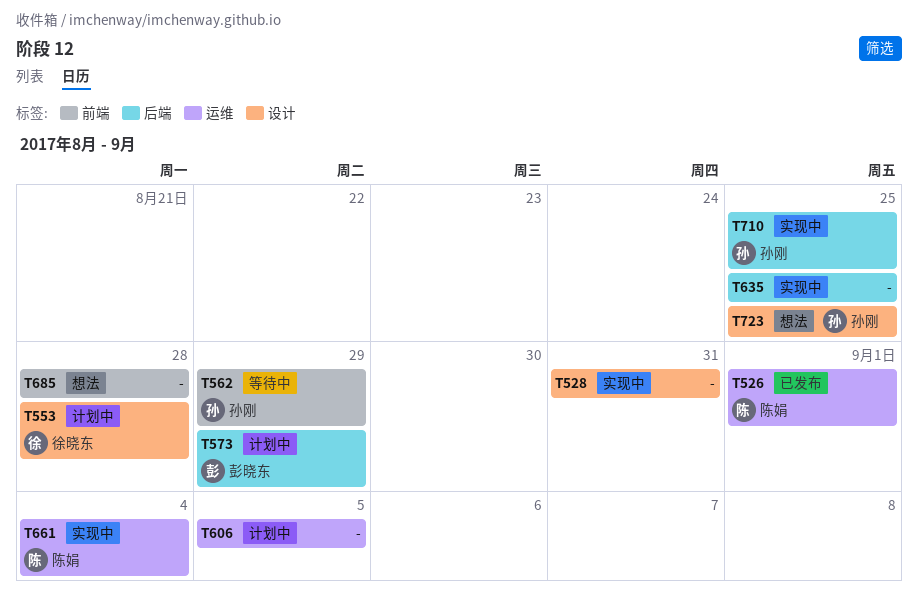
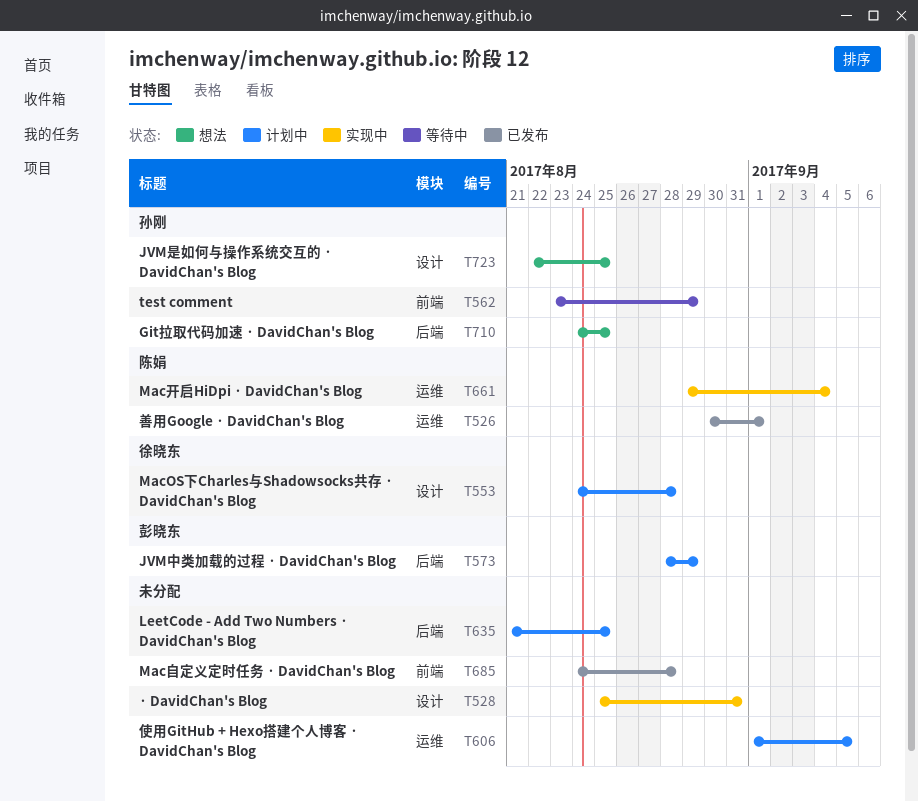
T635, status: 实现中 -> 计划中
T685, status: 想法 -> 已发布
T710, status: 实现中 -> 想法

